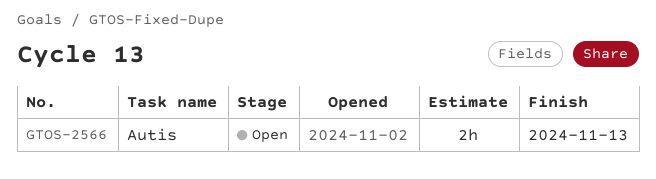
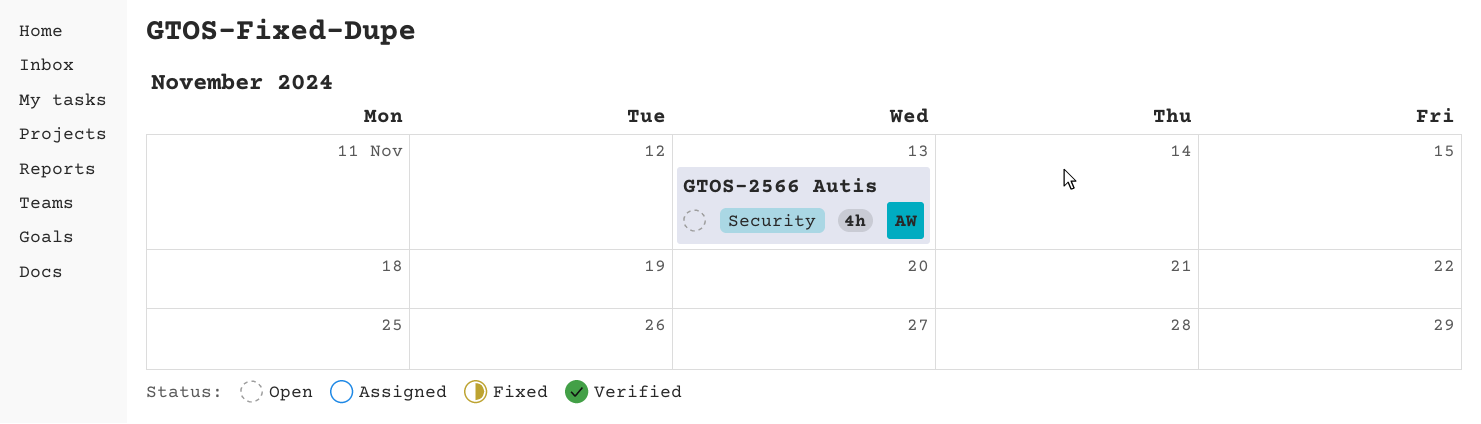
GTOS-2566, estimate: 2h -> 4h

